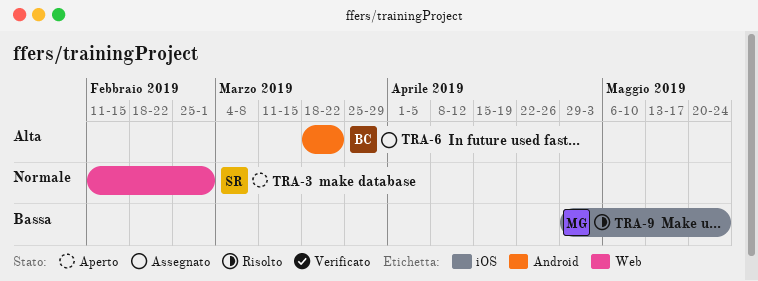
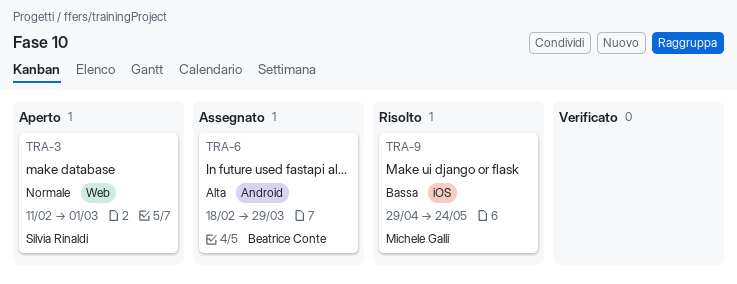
TRA-6, start: Mar 18 -> Feb 18
TRA-6, due: Mar 22 -> Mar 29

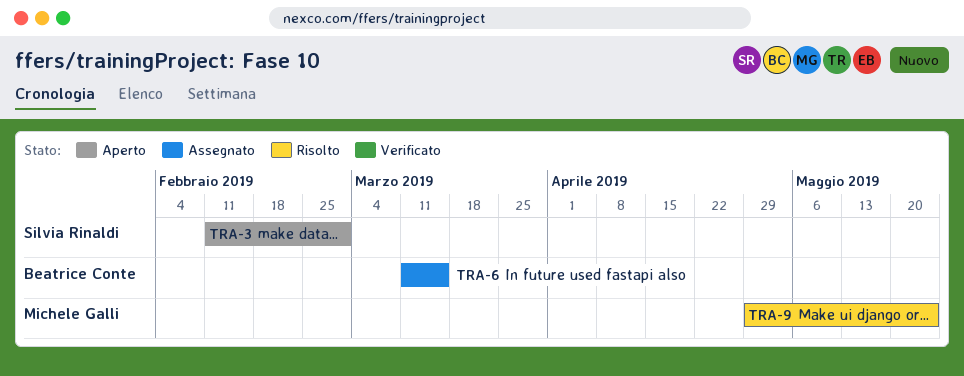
TRA-6, start: Feb 18 -> Mar 11
TRA-6, due: Mar 29 -> Mar 15

